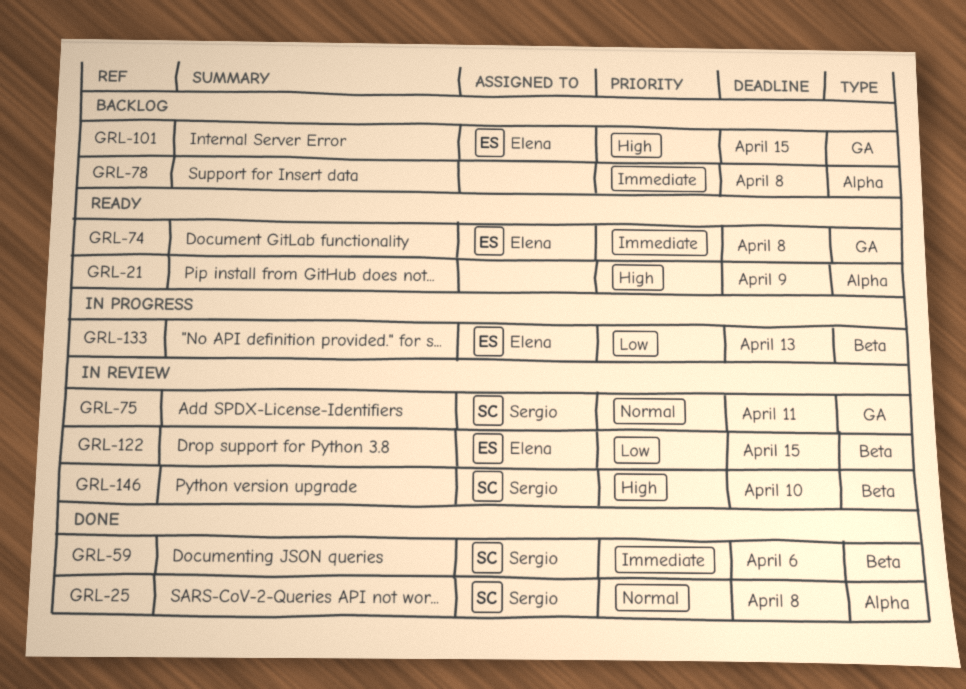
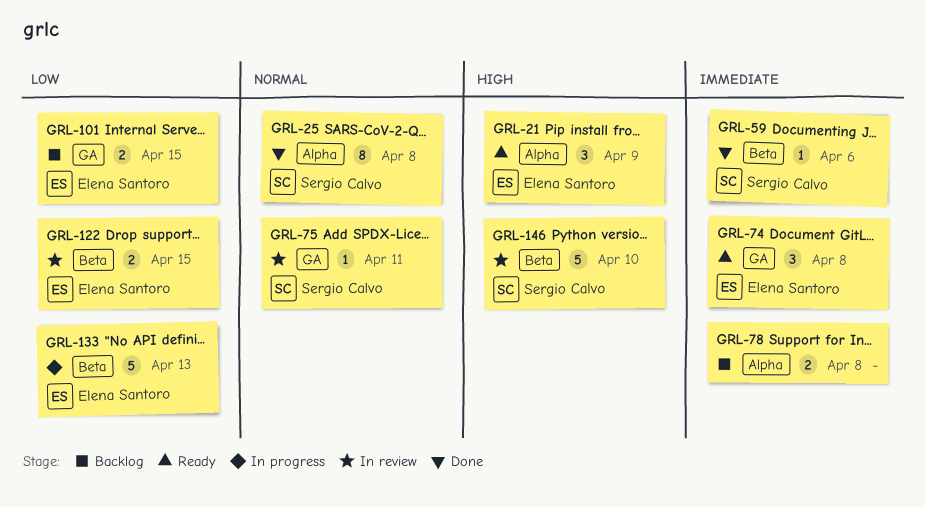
GRL-21, owner: none -> Elena Santoro
GRL-101, priority: High -> Low

